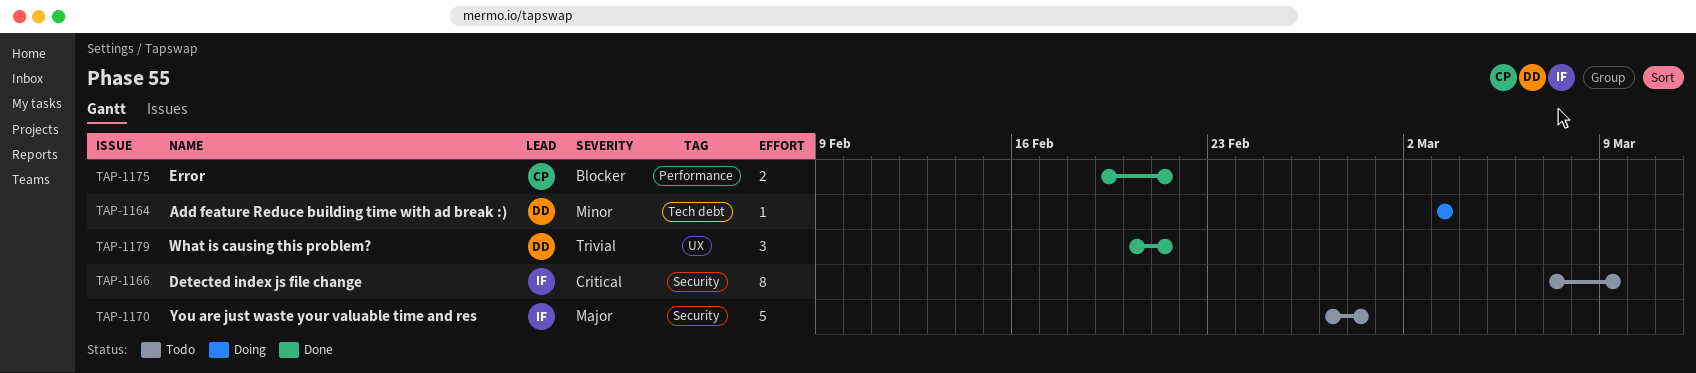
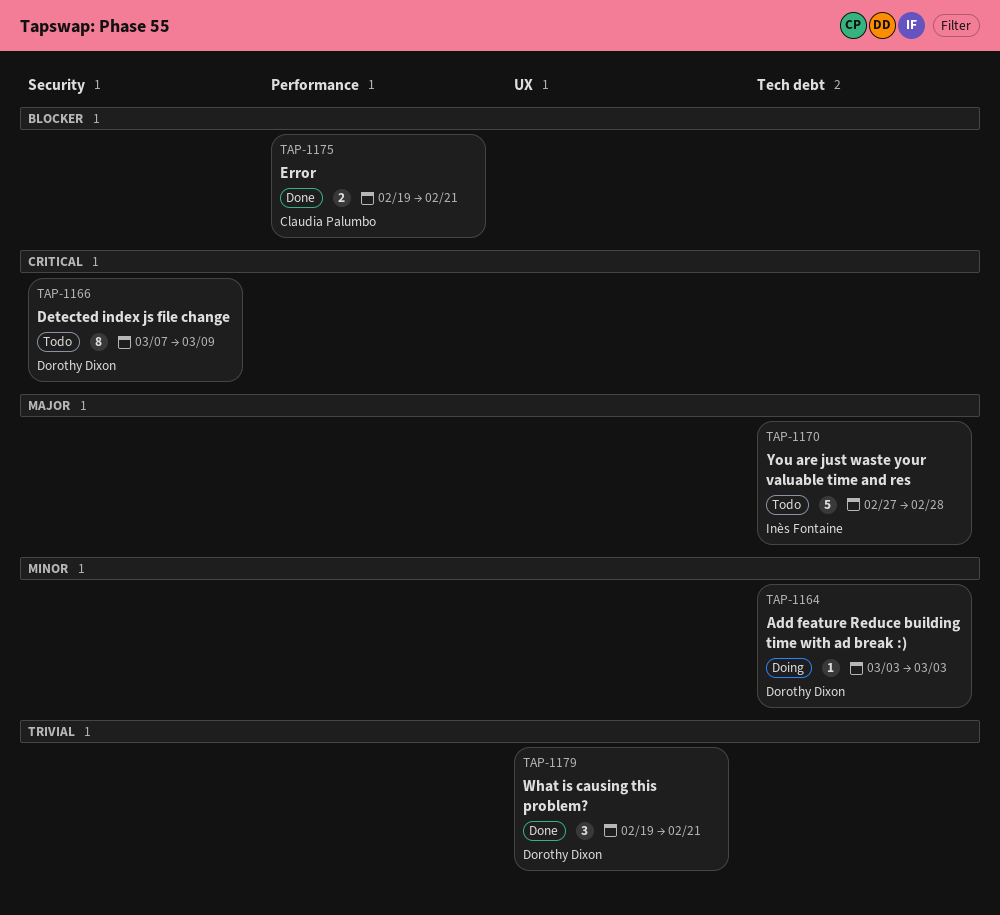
TAP-1166, owner: Inès Fontaine -> Dorothy Dixon
TAP-1170, label: Security -> Tech debt
TAP-1179, start: Feb 20 -> Feb 19

